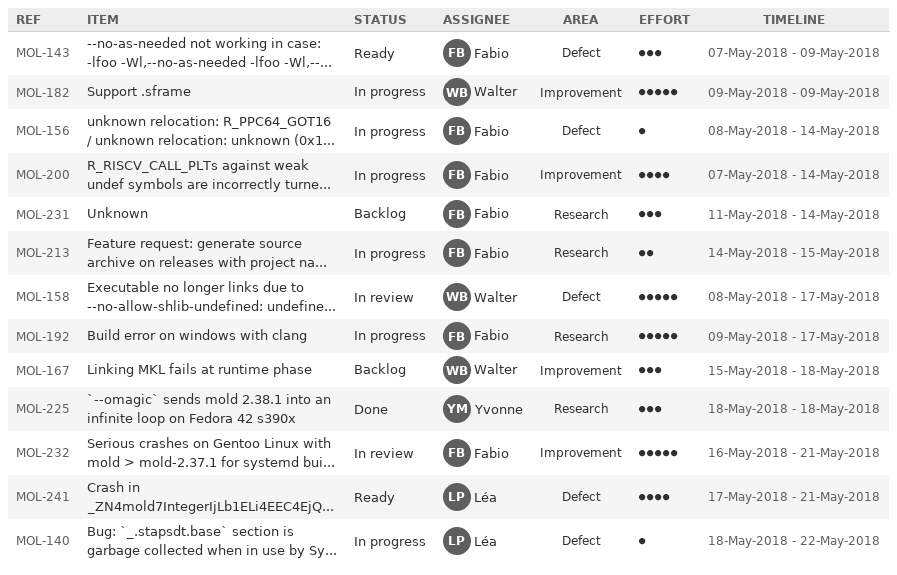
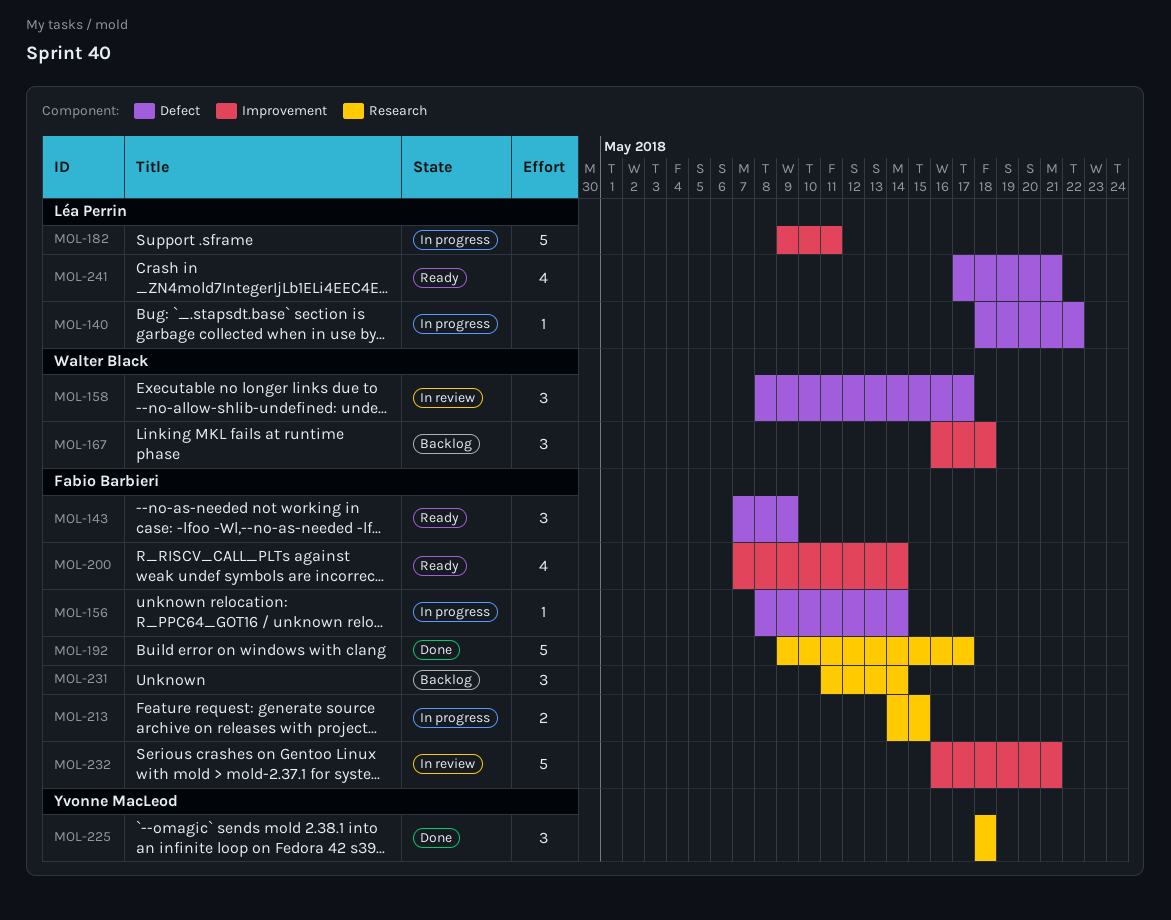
MOL-158, estimate: 5 -> 3
MOL-167, start: May 15 -> May 16
MOL-182, owner: Walter Black -> Léa Perrin
MOL-182, due: May 9 -> May 11
MOL-192, status: In progress -> Done
MOL-200, status: In progress -> Ready

